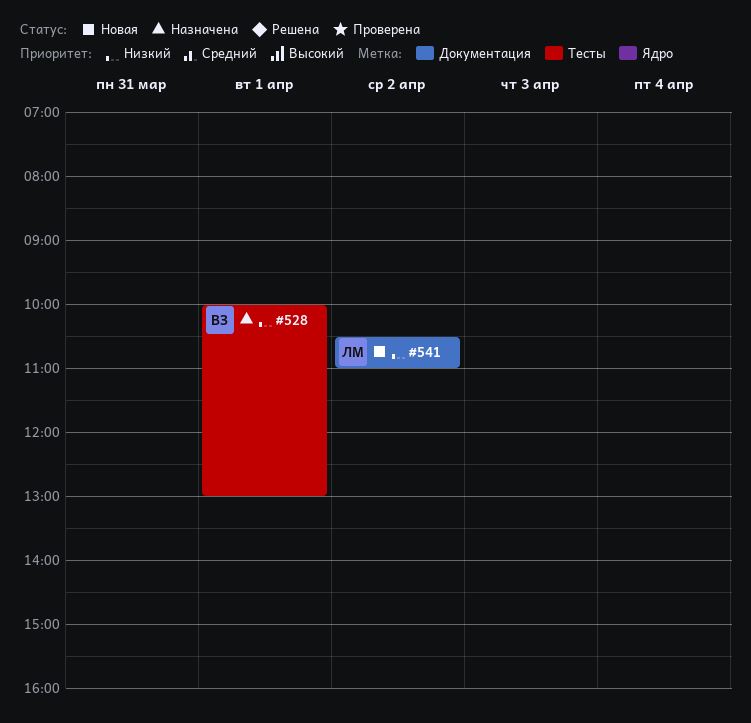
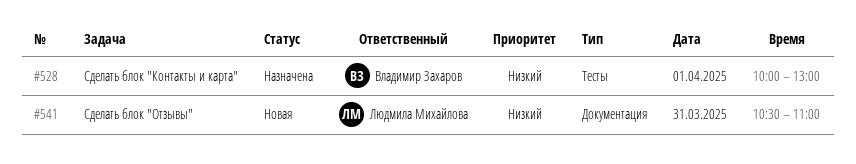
#541, day: Apr 2 -> Mar 31

